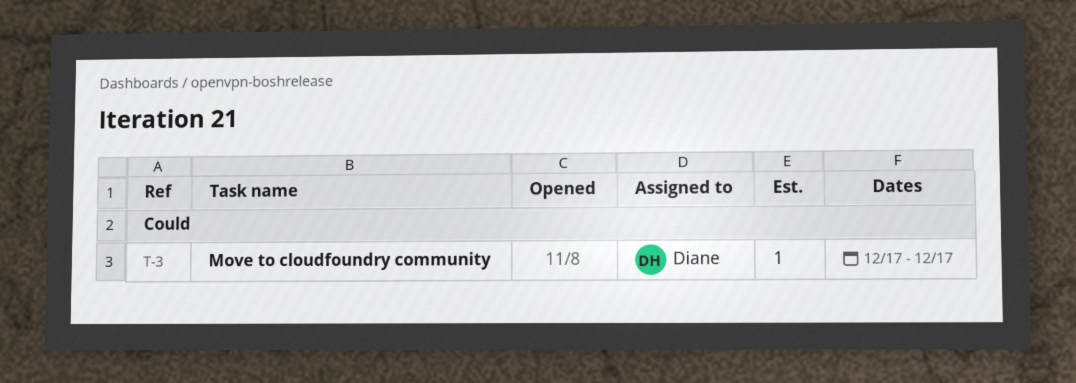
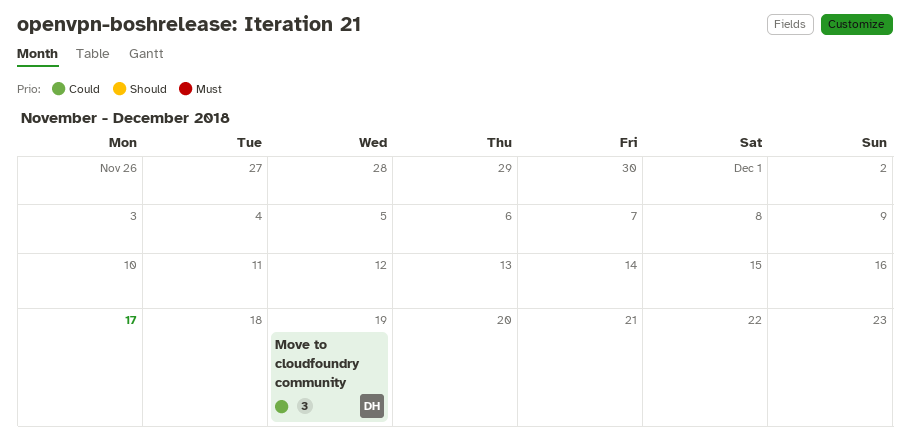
Move to cloudfoundry community, estimate: 1 -> 3
Move to cloudfoundry community, due: Dec 17 -> Dec 19

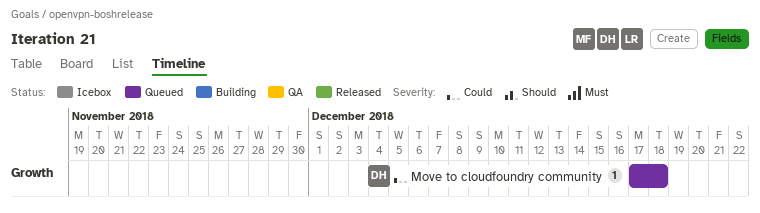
Move to cloudfoundry community, estimate: 3 -> 1
Move to cloudfoundry community, due: Dec 19 -> Dec 18

